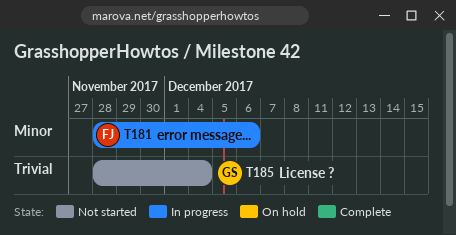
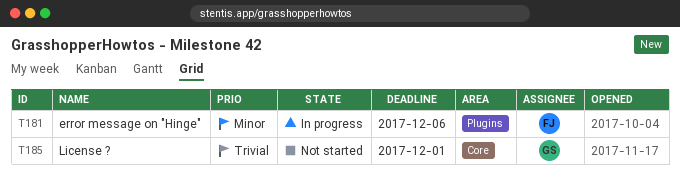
T185, due: Dec 4 -> Dec 1

